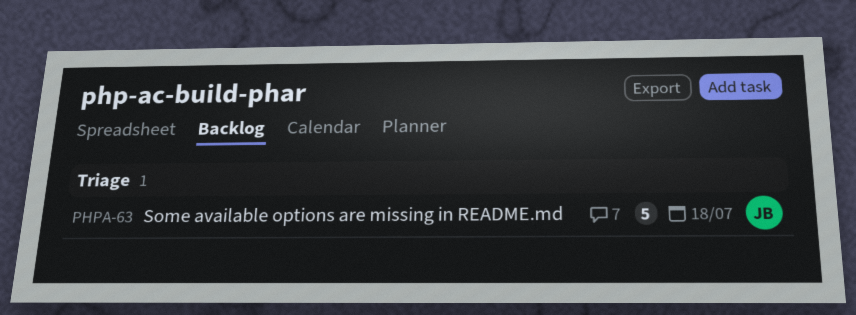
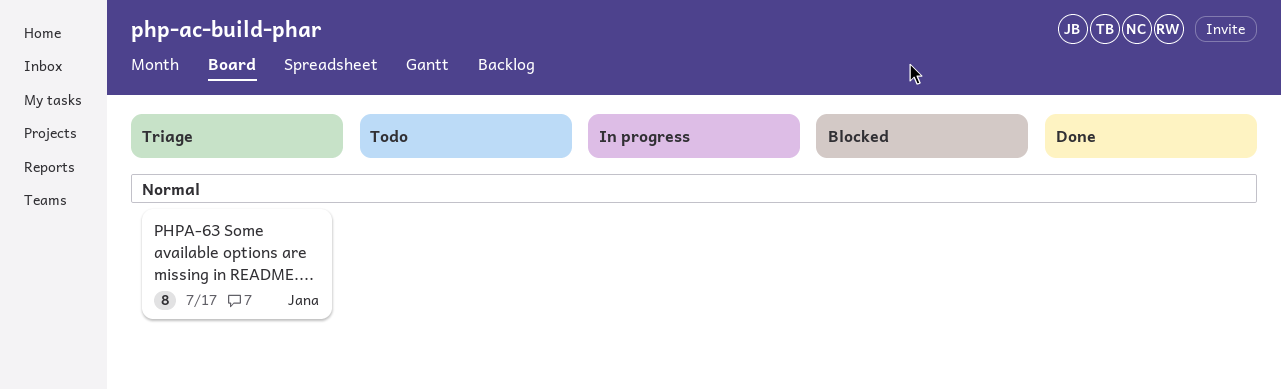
PHPA-63, estimate: 5 -> 8
PHPA-63, due: Jul 18 -> Jul 17

